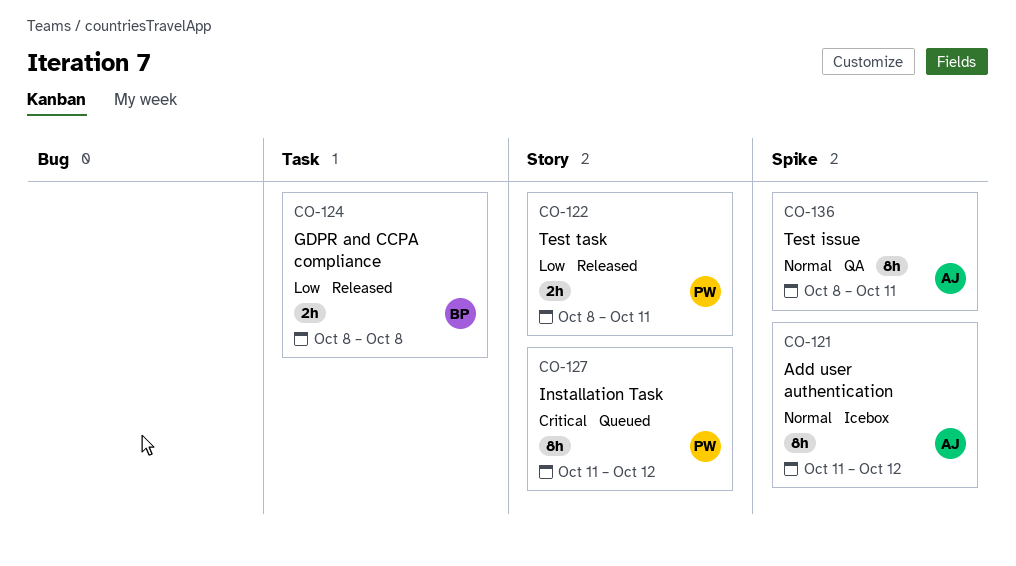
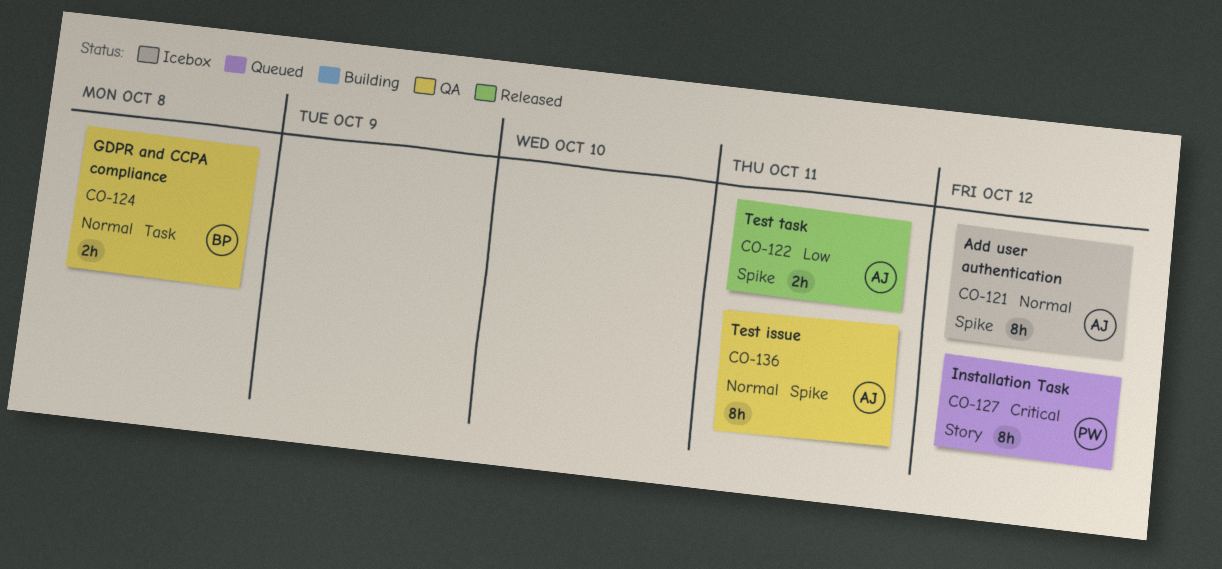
CO-122, owner: PW -> AJ
CO-122, label: Story -> Spike
CO-124, status: Released -> QA
CO-124, priority: Low -> Normal

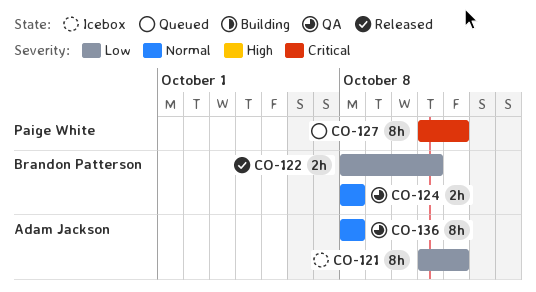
CO-121, priority: Normal -> Low
CO-122, owner: Adam Jackson -> Brandon Patterson
CO-136, due: Oct 11 -> Oct 8

